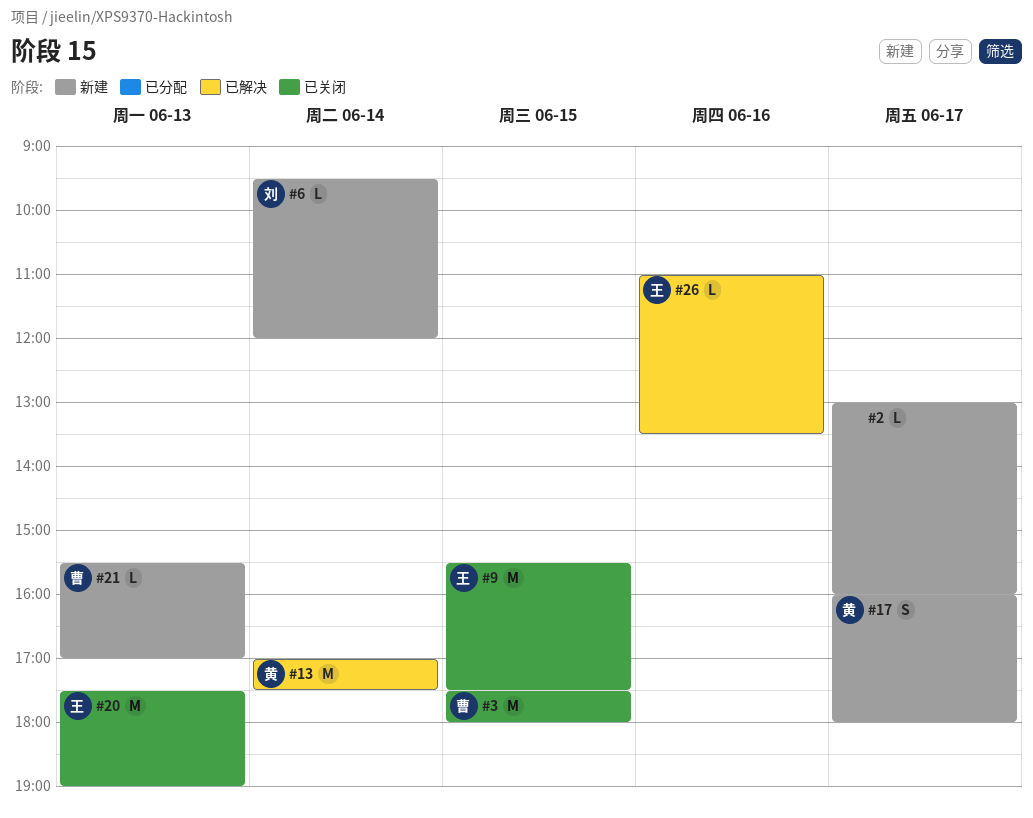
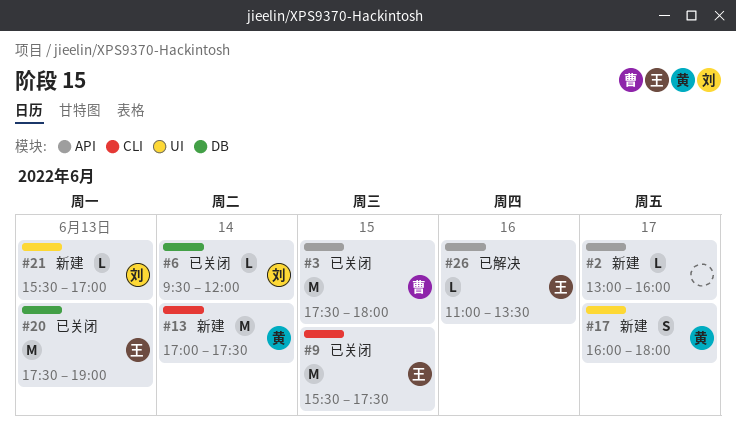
#6, status: 新建 -> 已关闭
#13, status: 已解决 -> 新建
#21, owner: 曹 -> 刘

